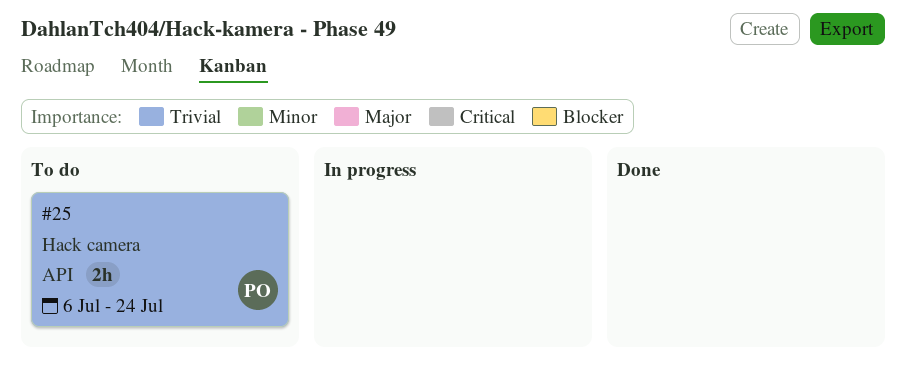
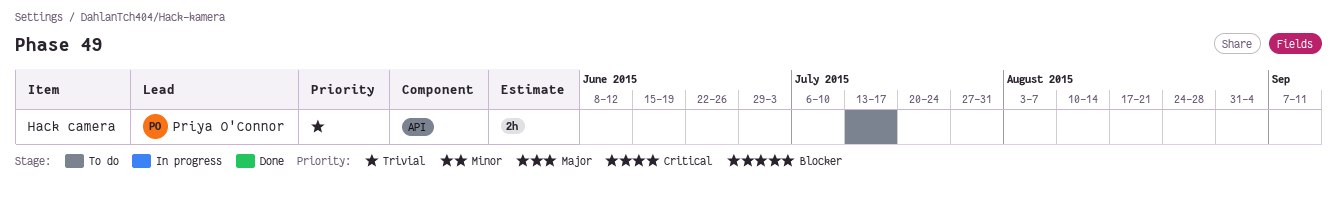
Hack camera, start: Jul 6 -> Jul 13
Hack camera, due: Jul 24 -> Jul 17

